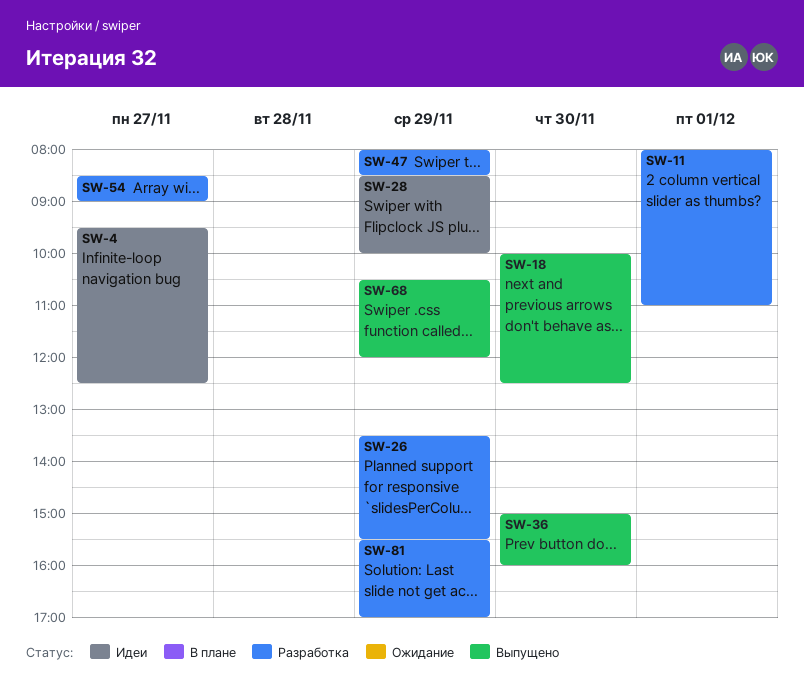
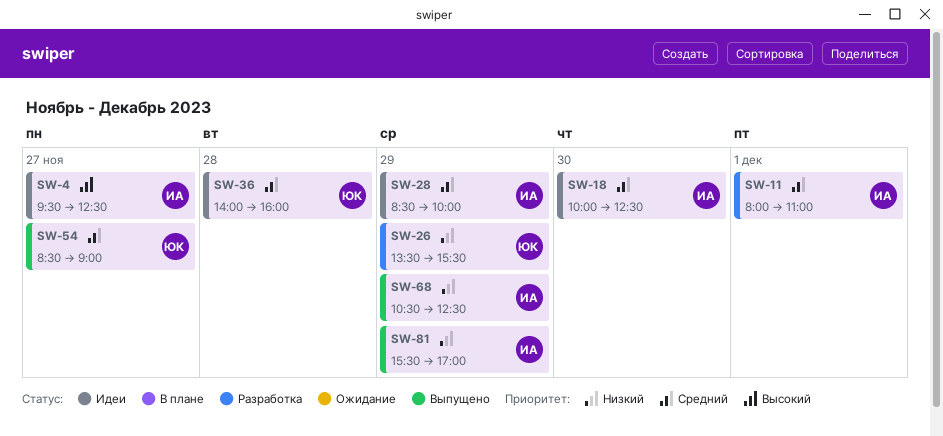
SW-18, status: Выпущено -> Идеи
SW-36, status: Выпущено -> Идеи
SW-36, day: Nov 30 -> Nov 28
SW-36, begins: 15:00 -> 14:00
SW-47: present -> none
SW-54, status: Разработка -> Выпущено
SW-68, ends: 12:00 -> 12:30
SW-81, status: Разработка -> Выпущено

